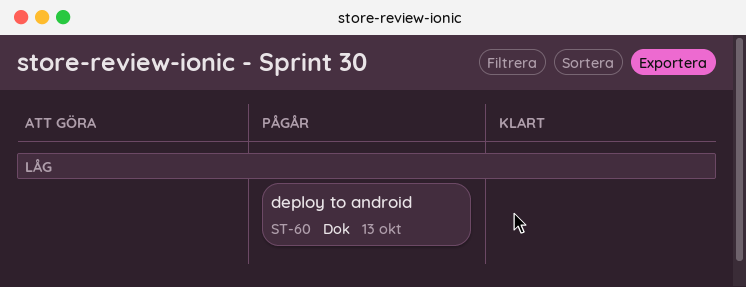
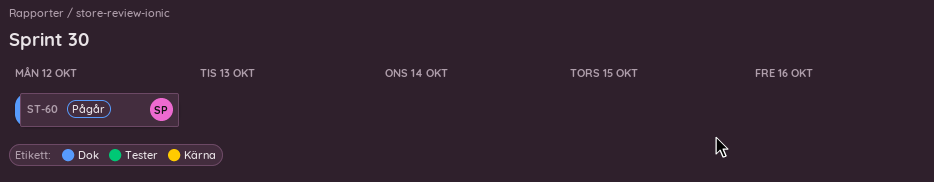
ST-60, due: Oct 13 -> Oct 12

